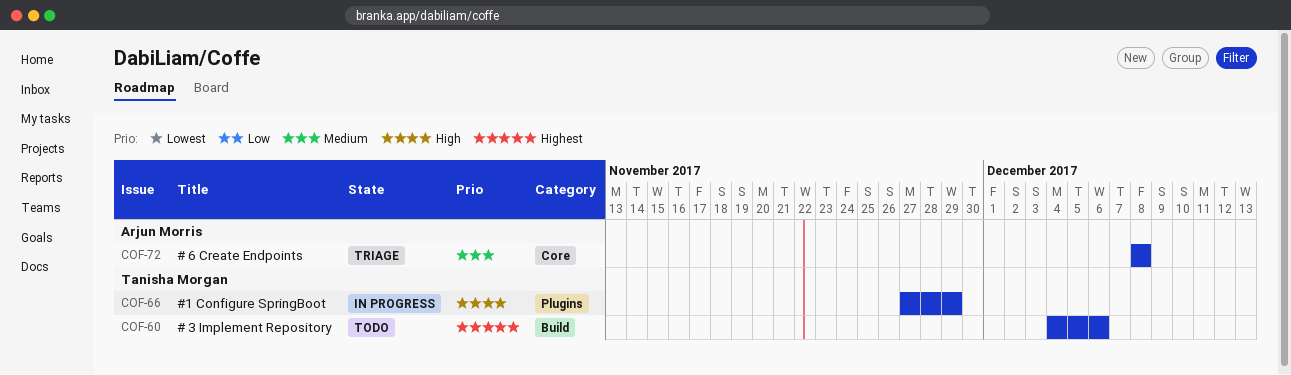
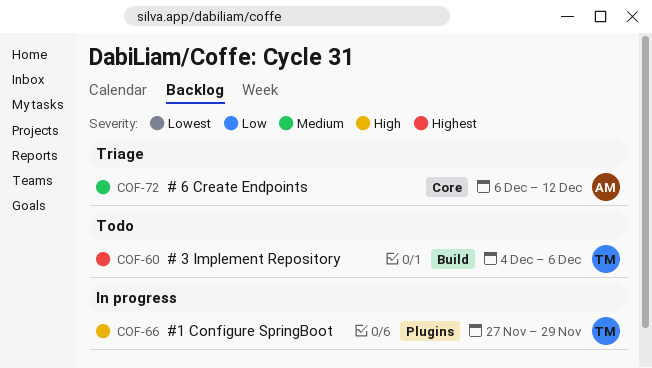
COF-72, start: Dec 8 -> Dec 6
COF-72, due: Dec 8 -> Dec 12

